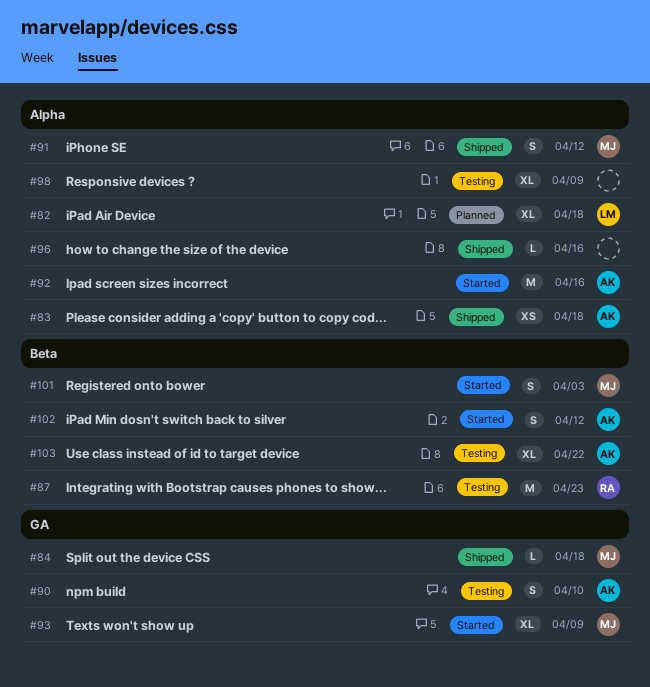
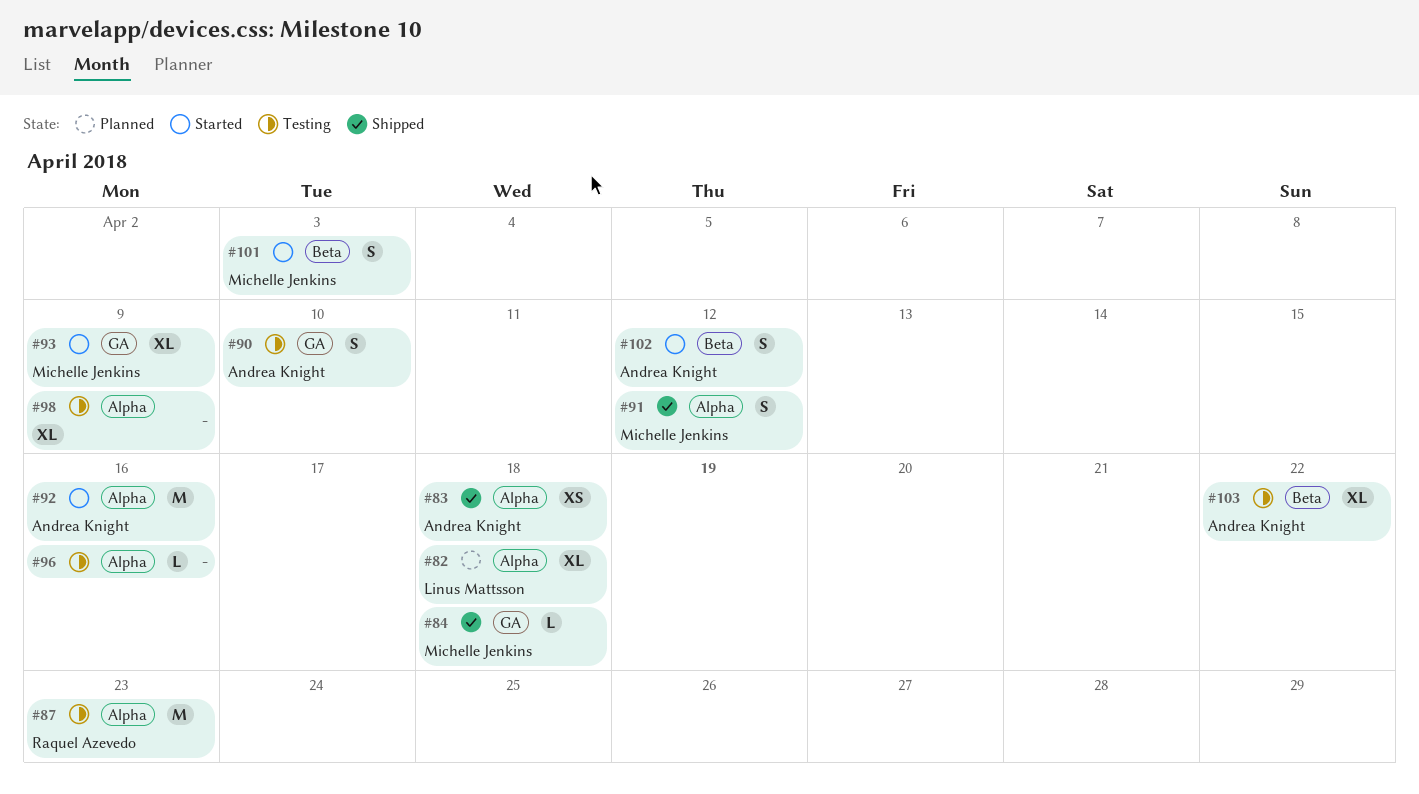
#87, label: Beta -> Alpha
#96, status: Shipped -> Testing

